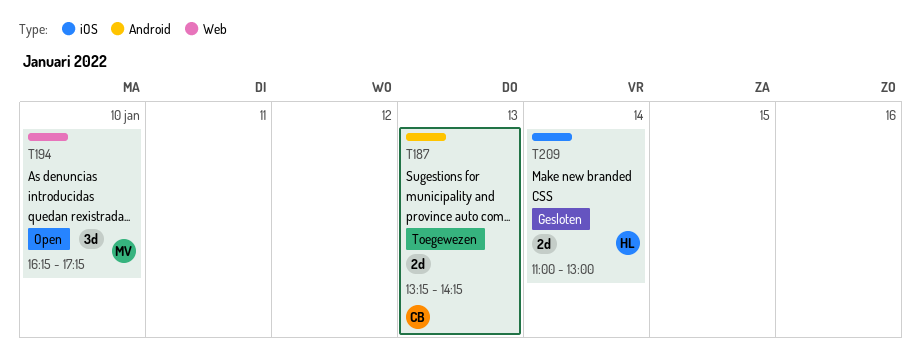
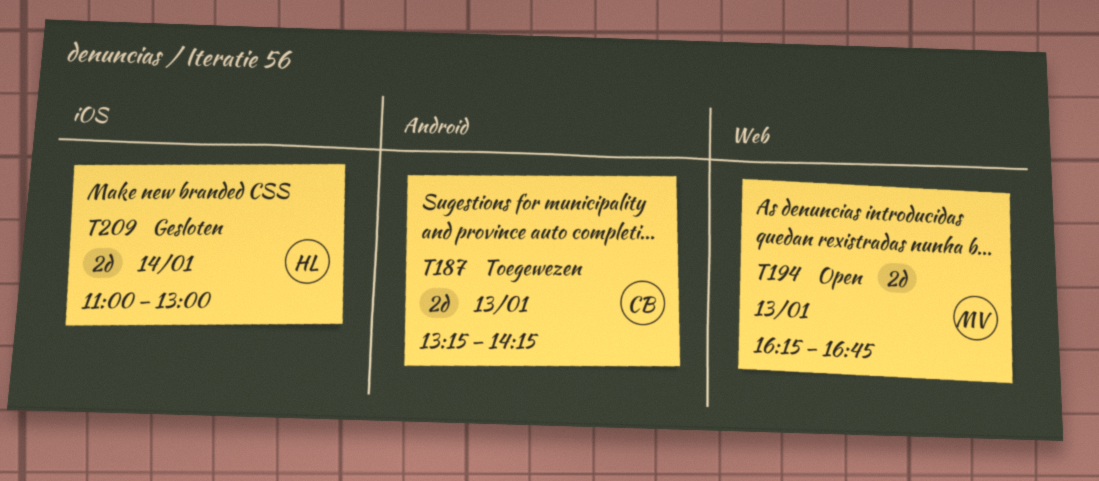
T194, estimate: 3d -> 2d
T194, day: Jan 10 -> Jan 13
T194, ends: 17:15 -> 16:45

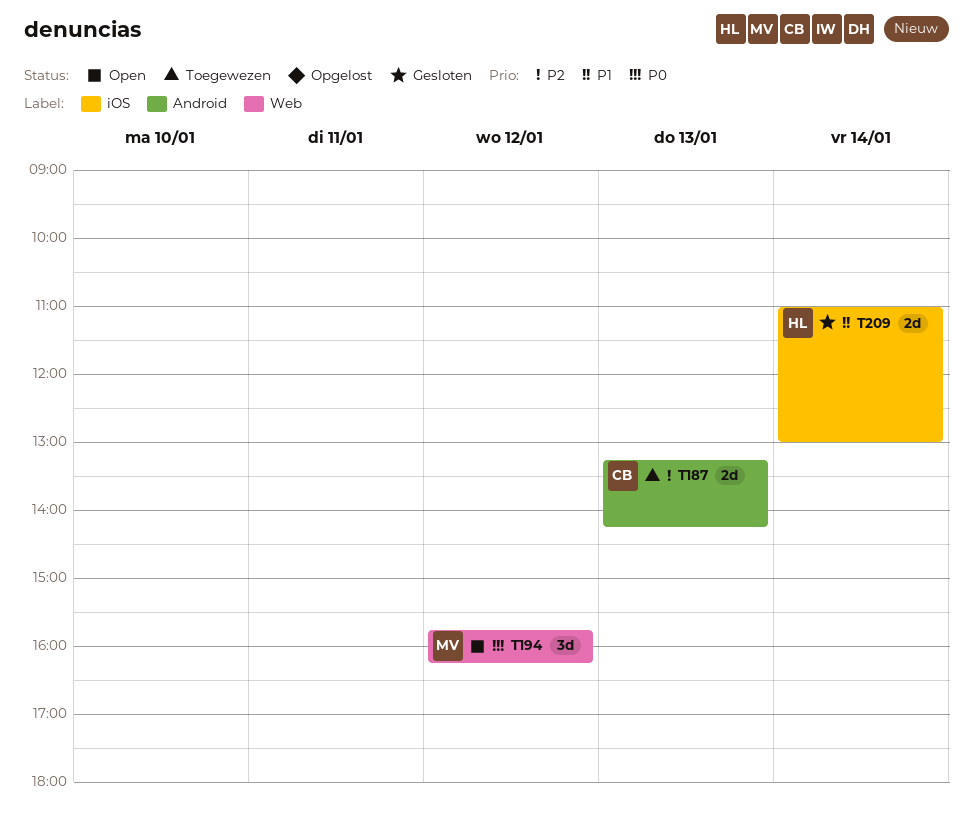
T194, estimate: 2d -> 3d
T194, day: Jan 13 -> Jan 12
T194, begins: 16:15 -> 15:45
T194, ends: 16:45 -> 16:15

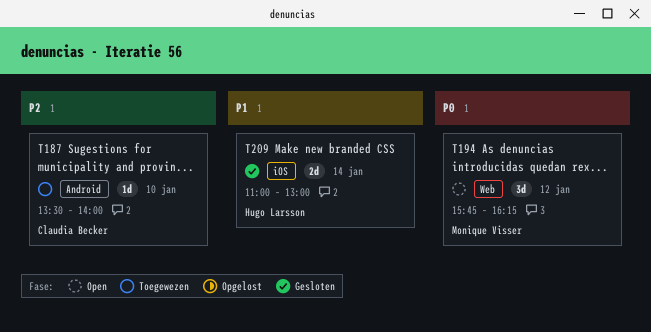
T187, estimate: 2d -> 1d
T187, day: Jan 13 -> Jan 10
T187, begins: 13:15 -> 13:30
T187, ends: 14:15 -> 14:00

